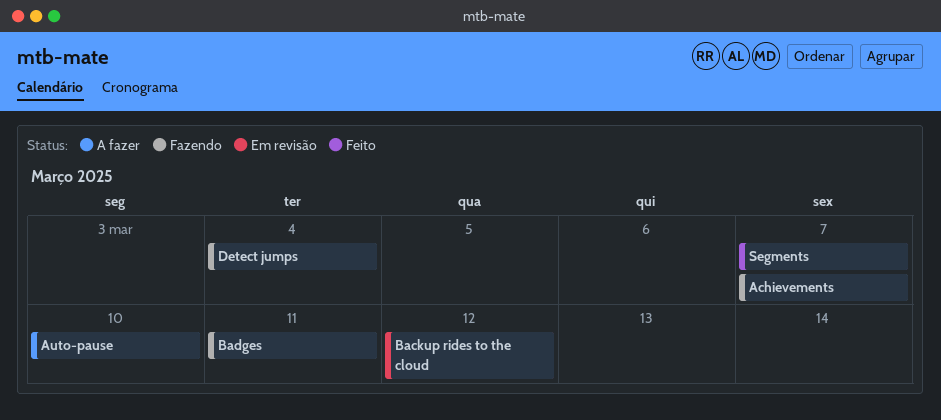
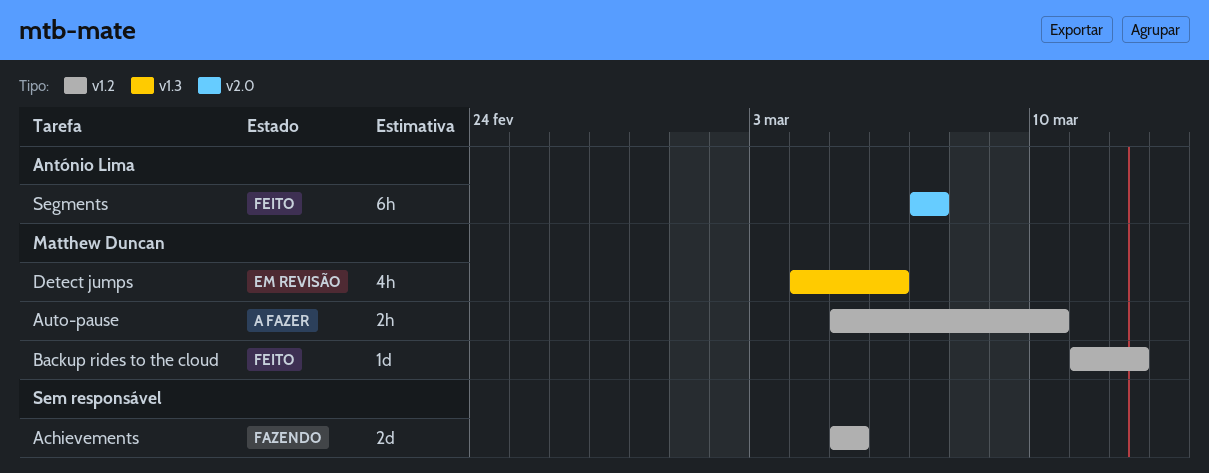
Achievements, due: Mar 7 -> Mar 5
Backup rides to the cloud, status: Em revisão -> Feito
Badges: present -> none
Detect jumps, status: Fazendo -> Em revisão
Detect jumps, due: Mar 4 -> Mar 6

